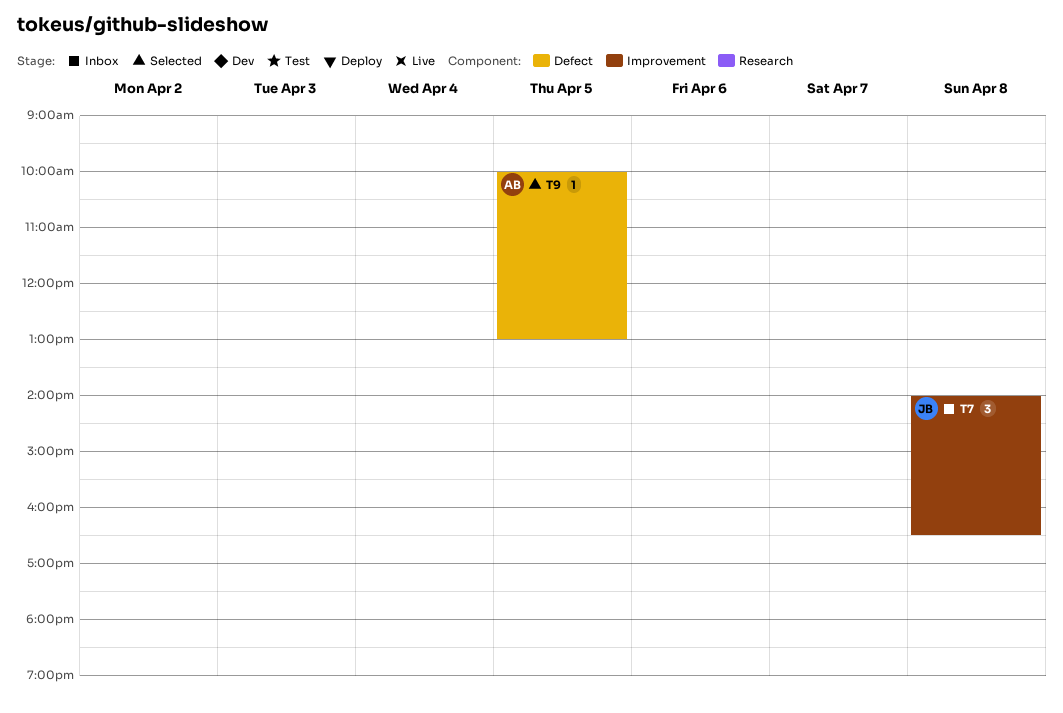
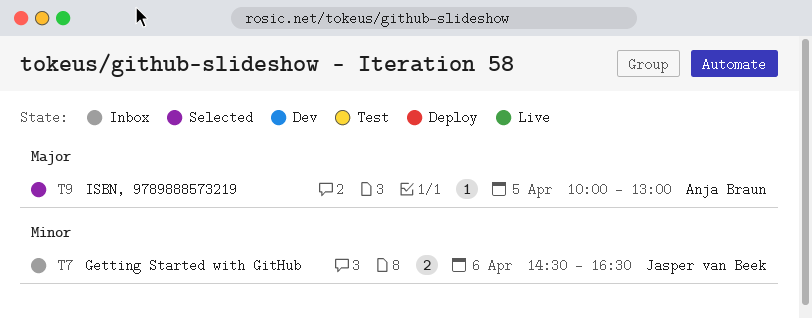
T7, estimate: 3 -> 2
T7, day: Apr 8 -> Apr 6
T7, begins: 14:00 -> 14:30

